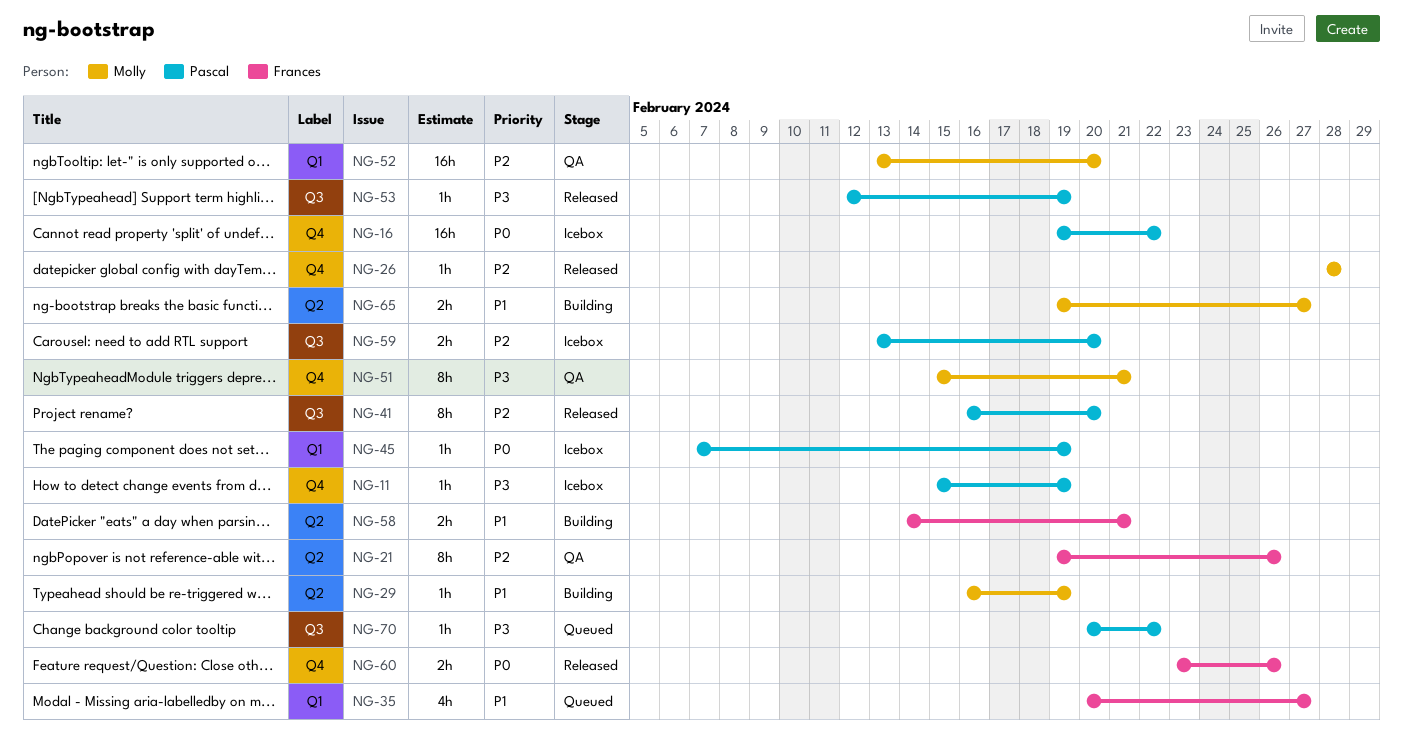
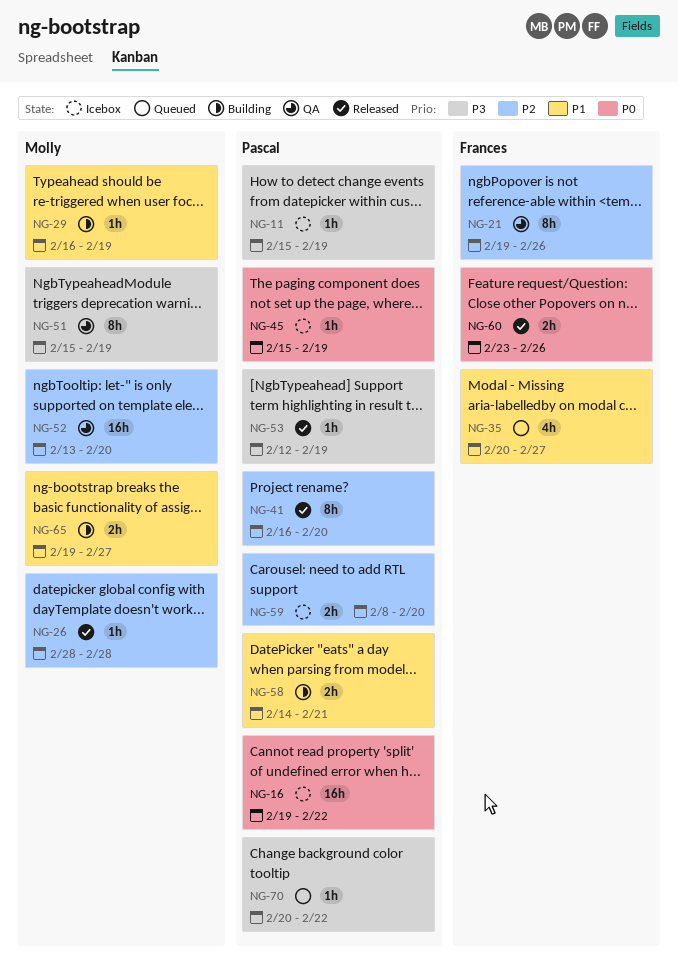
NG-45, start: Feb 7 -> Feb 15
NG-51, due: Feb 21 -> Feb 19
NG-58, owner: Frances -> Pascal
NG-59, start: Feb 13 -> Feb 8

